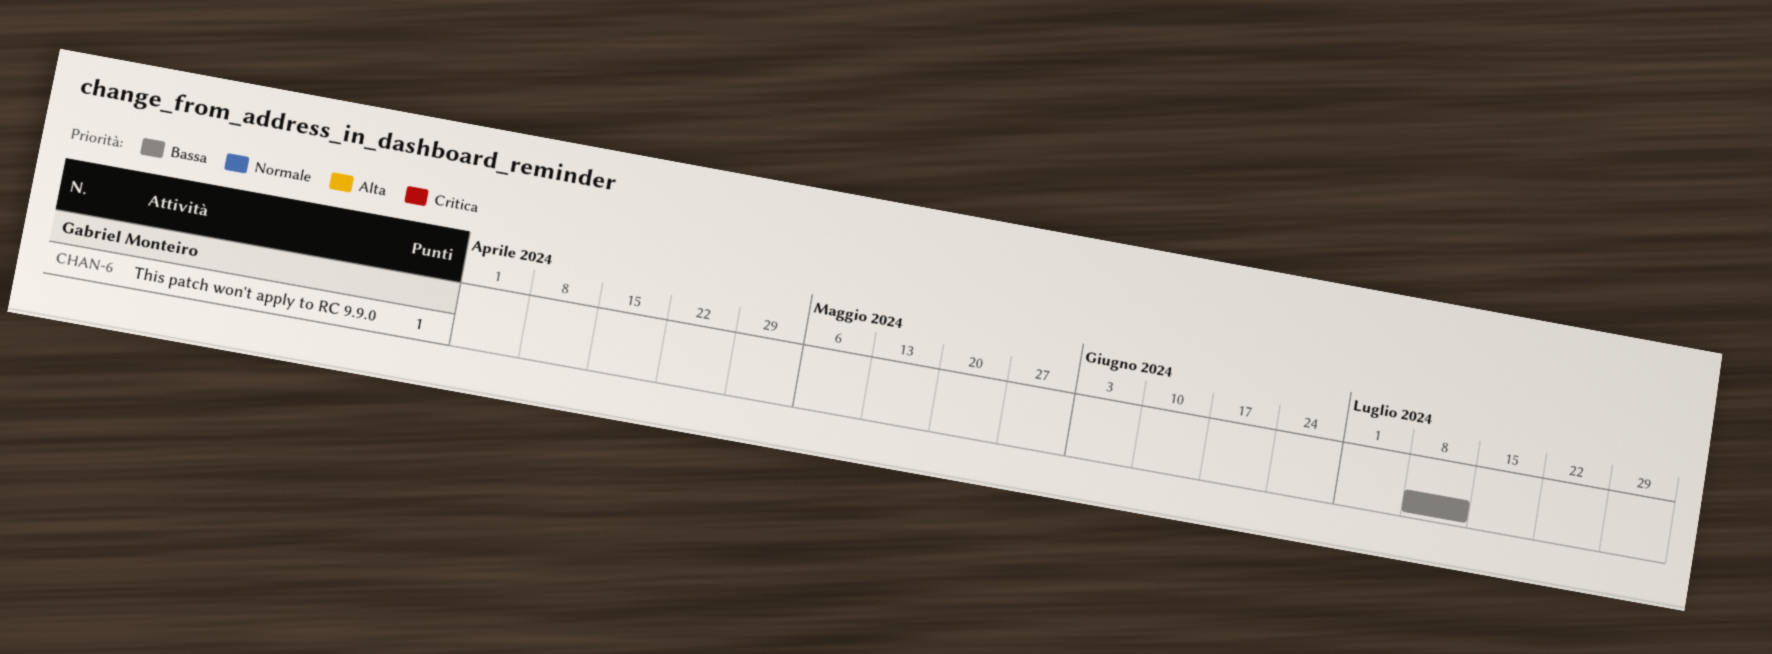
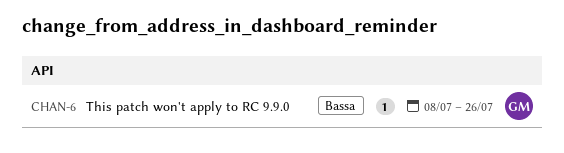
CHAN-6, due: Jul 12 -> Jul 26

